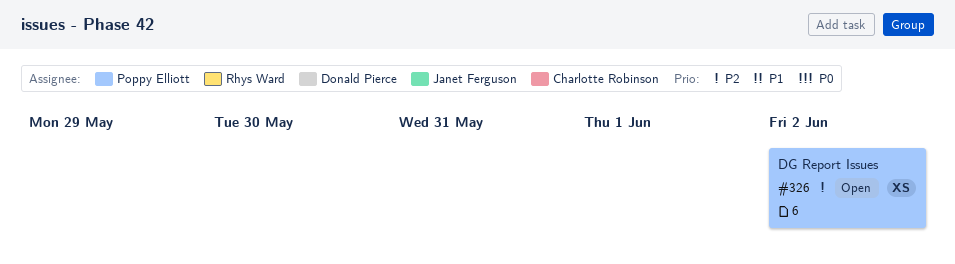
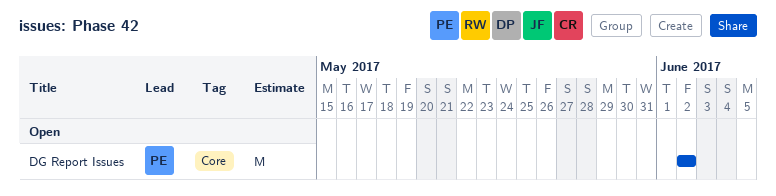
DG Report Issues, estimate: XS -> M

